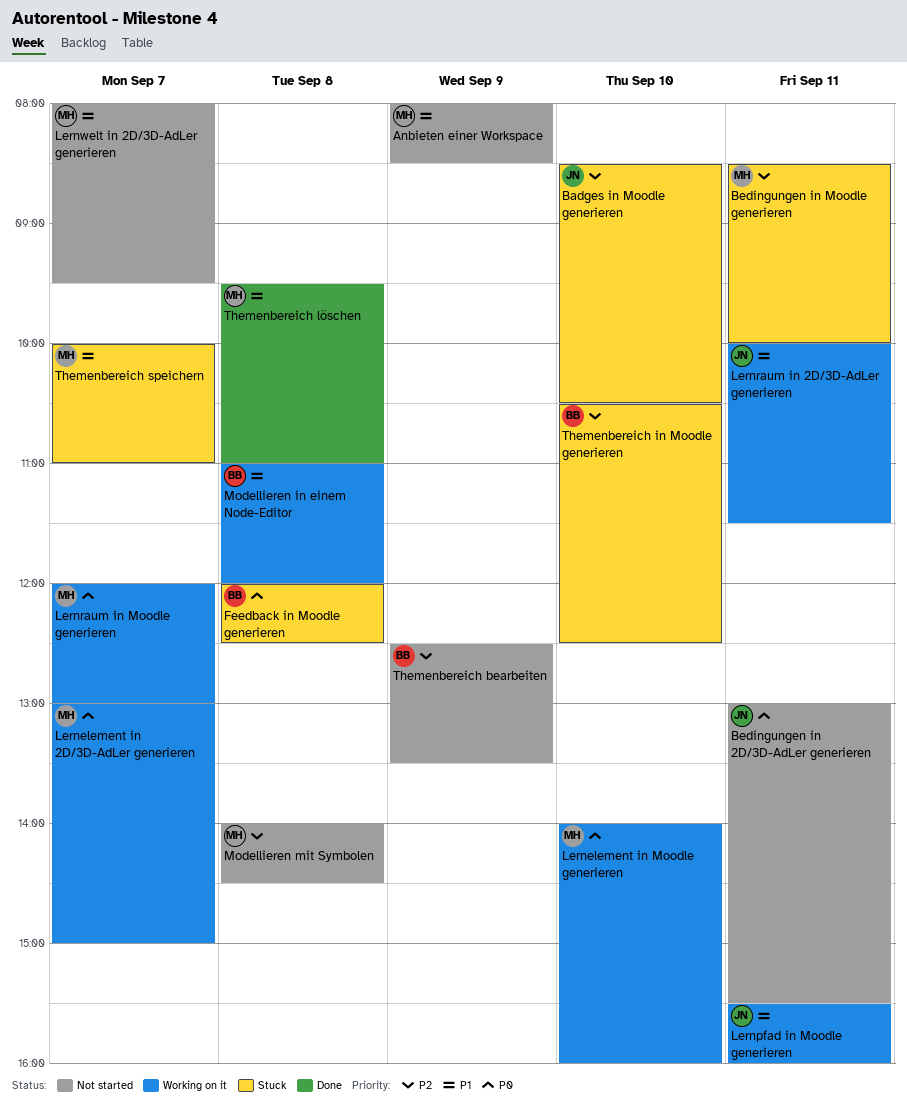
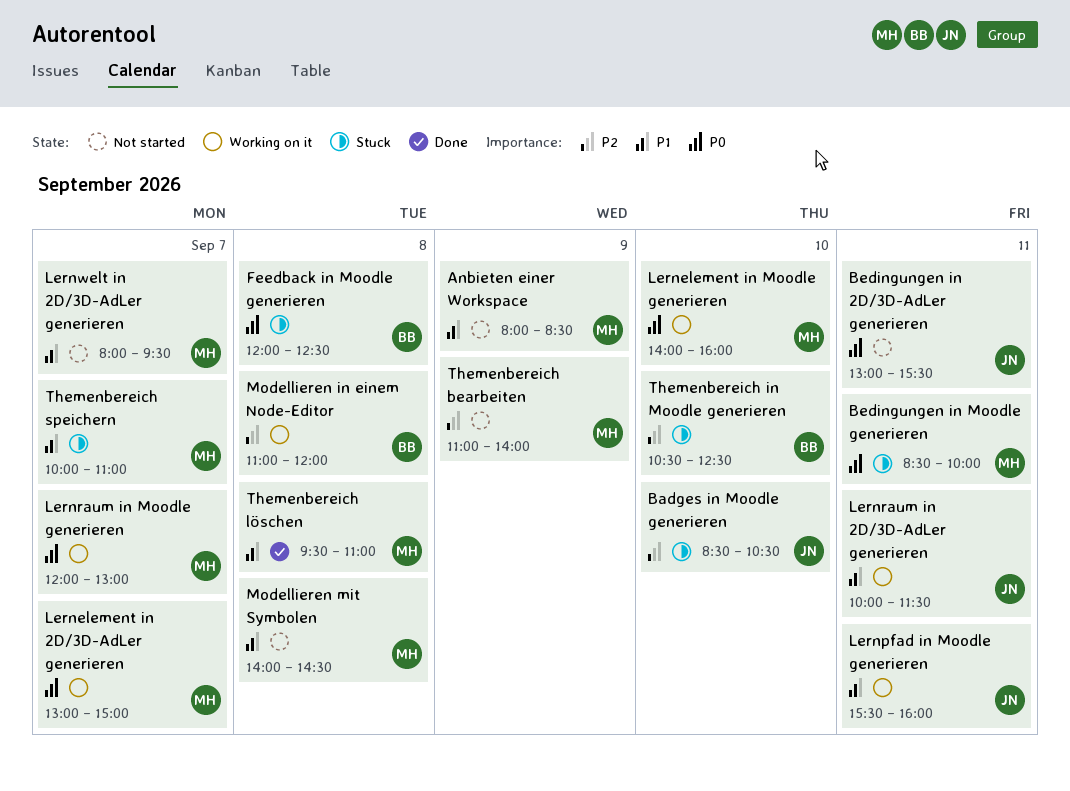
Bedingungen in Moodle generieren, priority: P2 -> P0
Modellieren in einem Node-Editor, priority: P1 -> P2
Modellieren mit Symbolen, priority: P2 -> P1
Themenbereich bearbeiten, owner: BB -> MH
Themenbereich bearbeiten, begins: 12:30 -> 11:00
Themenbereich bearbeiten, ends: 13:30 -> 14:00

